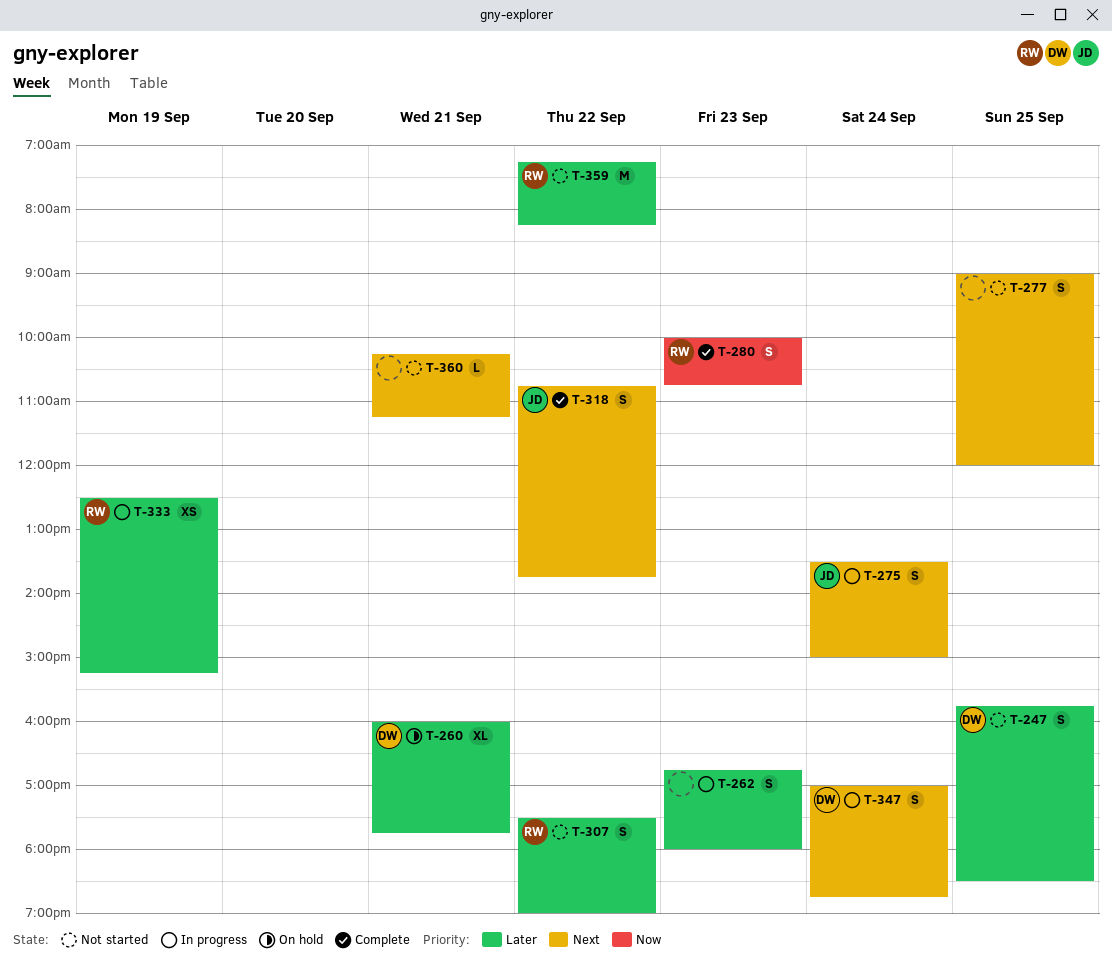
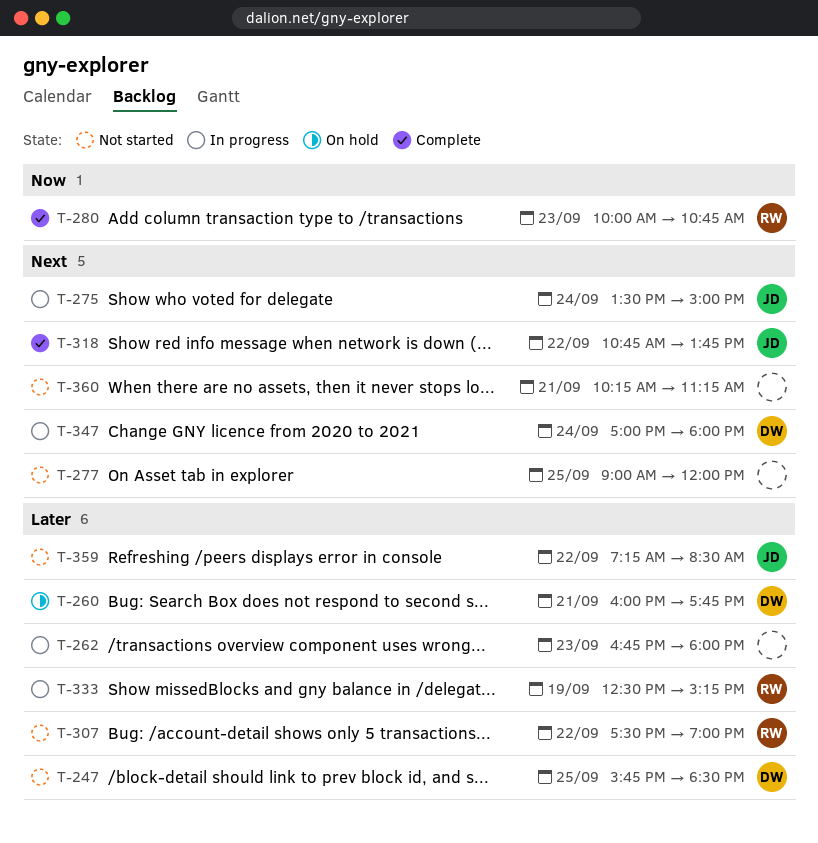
T-347, ends: 18:45 -> 18:00
T-359, owner: RW -> JD
T-359, ends: 08:15 -> 08:30

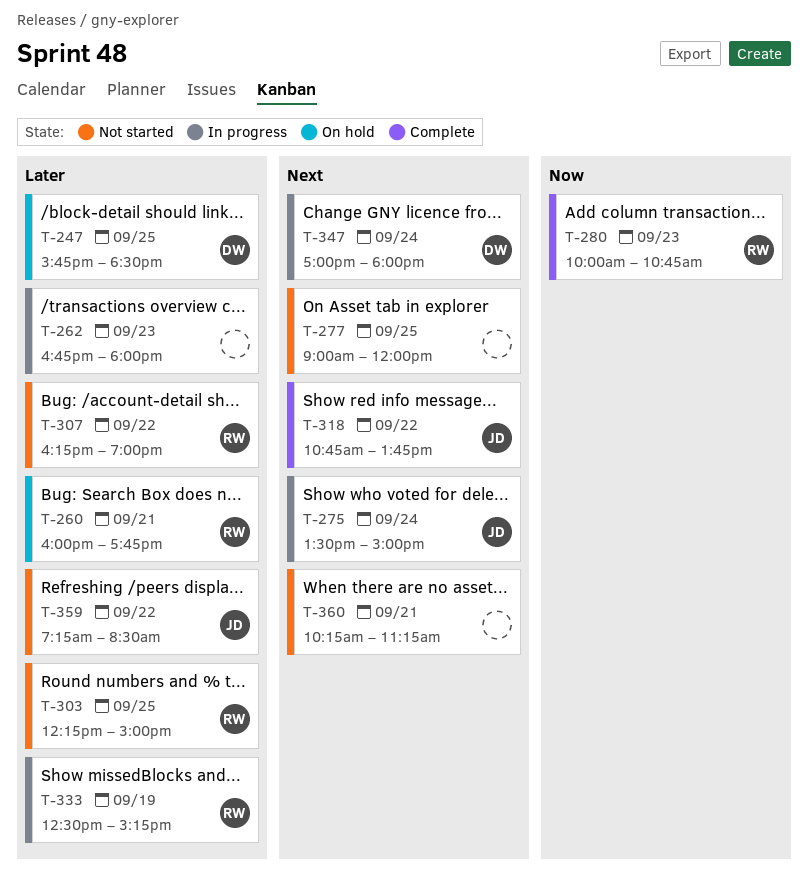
T-247, status: Not started -> On hold
T-260, owner: DW -> RW
T-303: none -> present
T-307, begins: 17:30 -> 16:15

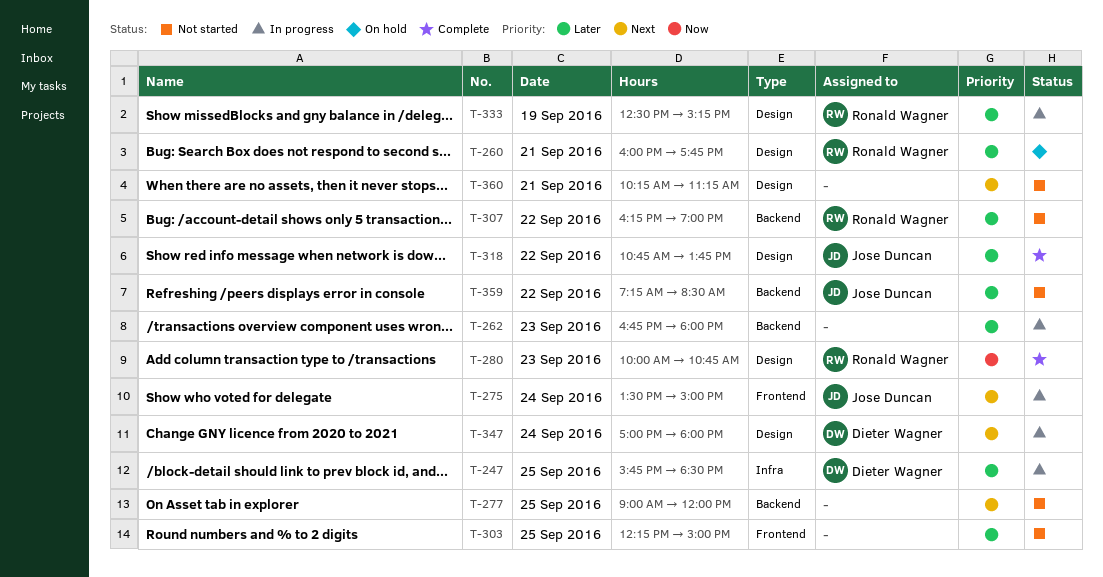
T-247, status: On hold -> In progress
T-303, owner: Ronald Wagner -> none
T-318, priority: Next -> Later

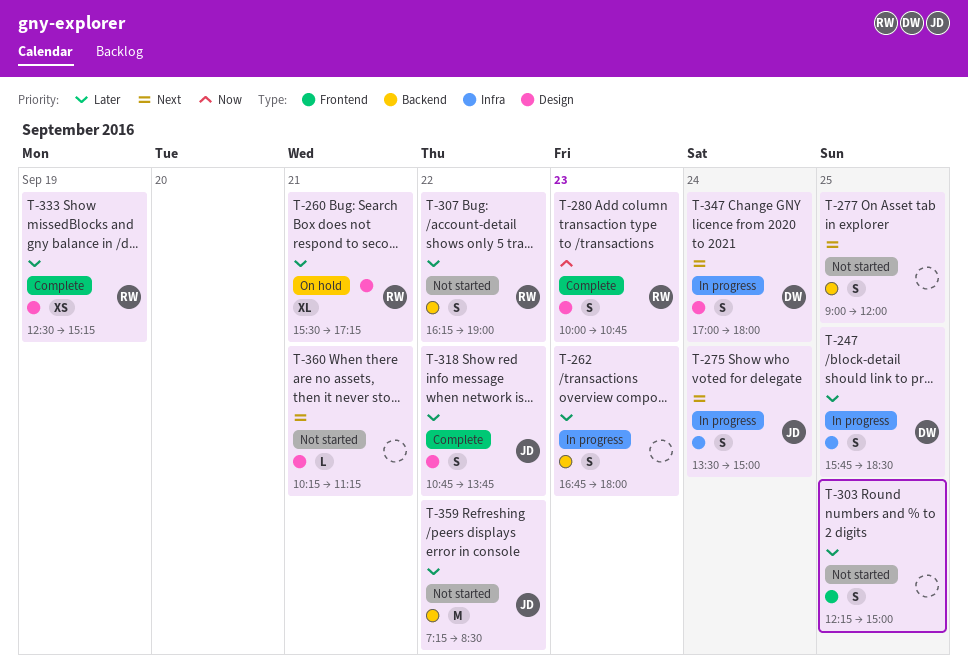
T-260, begins: 16:00 -> 15:30
T-260, ends: 17:45 -> 17:15
T-275, label: Frontend -> Infra
T-333, status: In progress -> Complete

